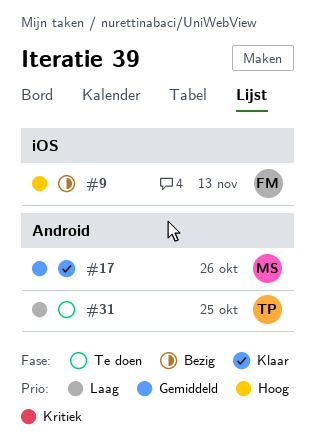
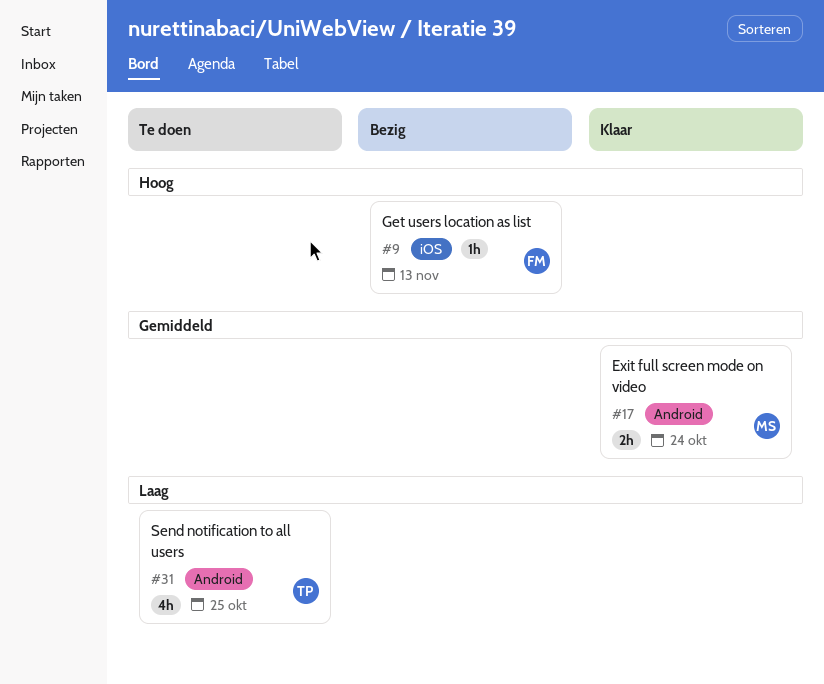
#17, due: Oct 26 -> Oct 24

